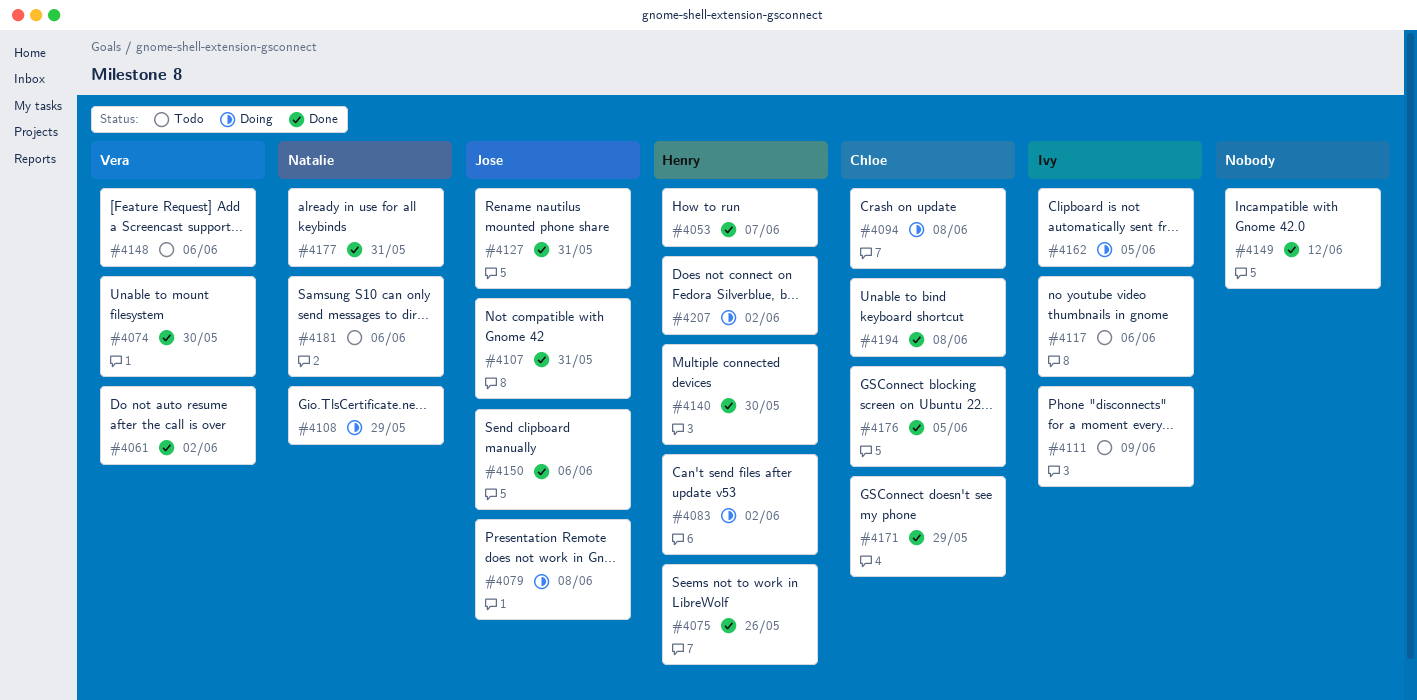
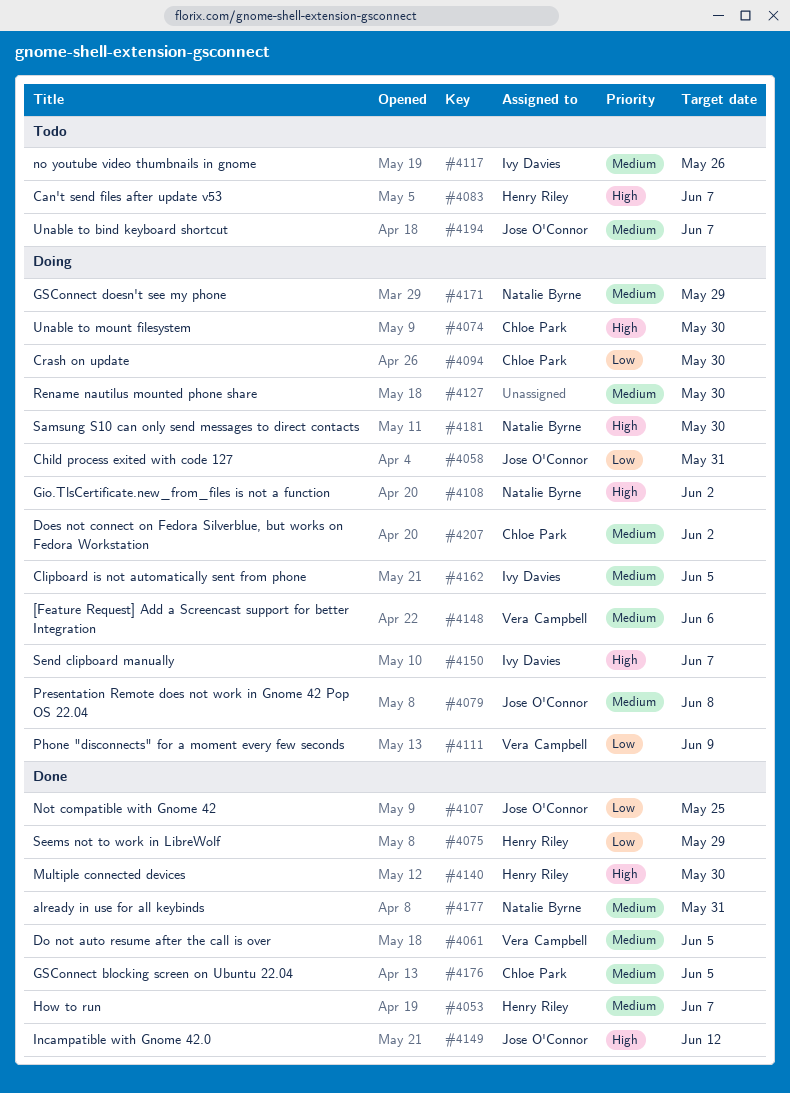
#4058: none -> present
#4061, due: Jun 2 -> Jun 5
#4074, status: Done -> Doing
#4074, owner: Vera Campbell -> Chloe Park
#4075, due: May 26 -> May 29
#4083, status: Doing -> Todo
#4083, due: Jun 2 -> Jun 7
#4094, due: Jun 8 -> May 30
#4107, due: May 31 -> May 25
#4108, due: May 29 -> Jun 2
#4111, status: Todo -> Doing
#4111, owner: Ivy Davies -> Vera Campbell
#4117, due: Jun 6 -> May 26
#4127, status: Done -> Doing
#4127, owner: Jose O'Connor -> none
#4127, due: May 31 -> May 30
#4148, status: Todo -> Doing
#4149, owner: none -> Jose O'Connor
#4150, status: Done -> Doing
#4150, owner: Jose O'Connor -> Ivy Davies
#4150, due: Jun 6 -> Jun 7
#4171, status: Done -> Doing
#4171, owner: Chloe Park -> Natalie Byrne
#4181, status: Todo -> Doing
#4181, due: Jun 6 -> May 30
#4194, status: Done -> Todo
#4194, owner: Chloe Park -> Jose O'Connor
#4194, due: Jun 8 -> Jun 7
#4207, owner: Henry Riley -> Chloe Park

